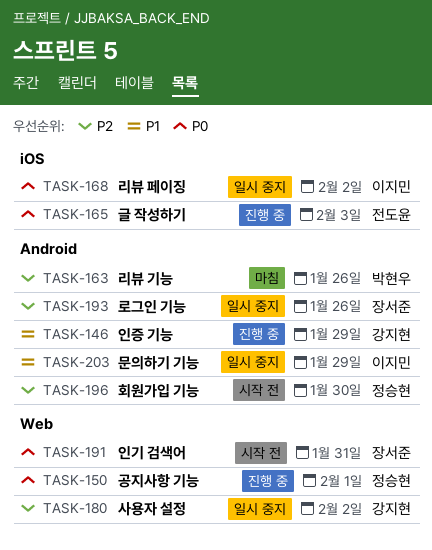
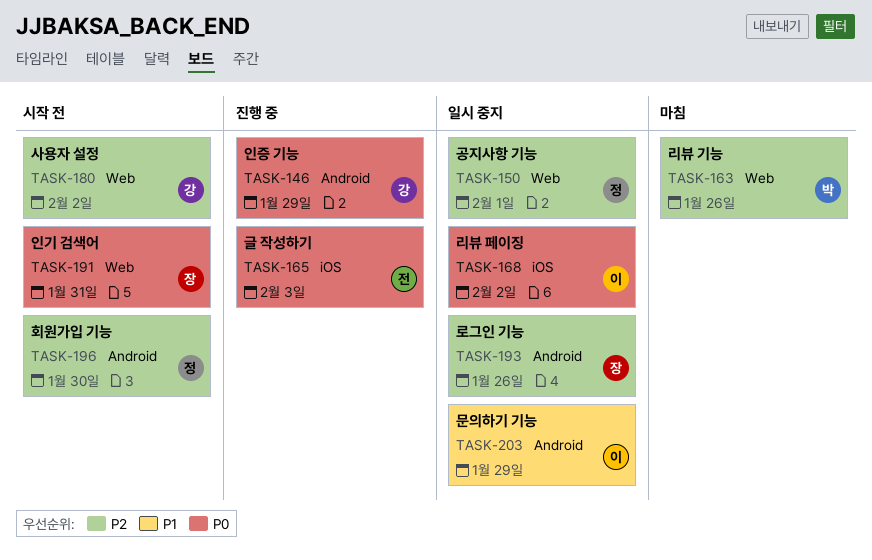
TASK-146, priority: P1 -> P0
TASK-150, status: 진행 중 -> 일시 중지
TASK-150, priority: P0 -> P2
TASK-163, label: Android -> Web
TASK-180, status: 일시 중지 -> 시작 전

